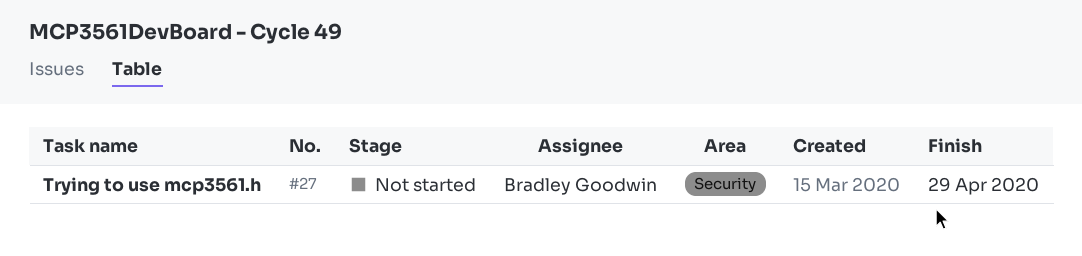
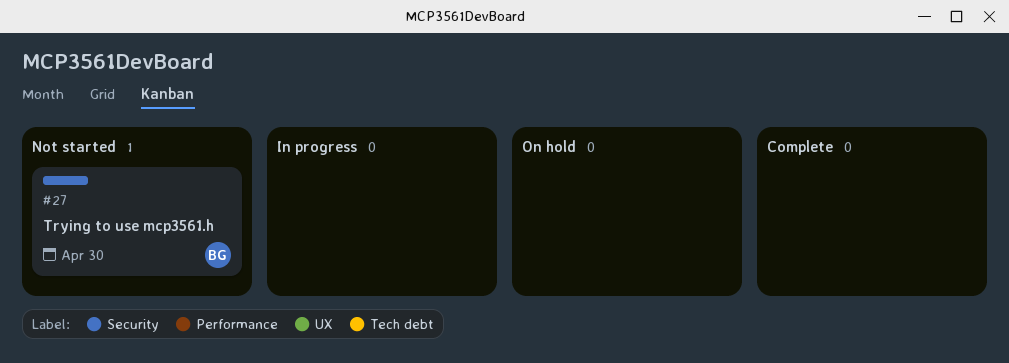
#27, due: Apr 29 -> Apr 30

